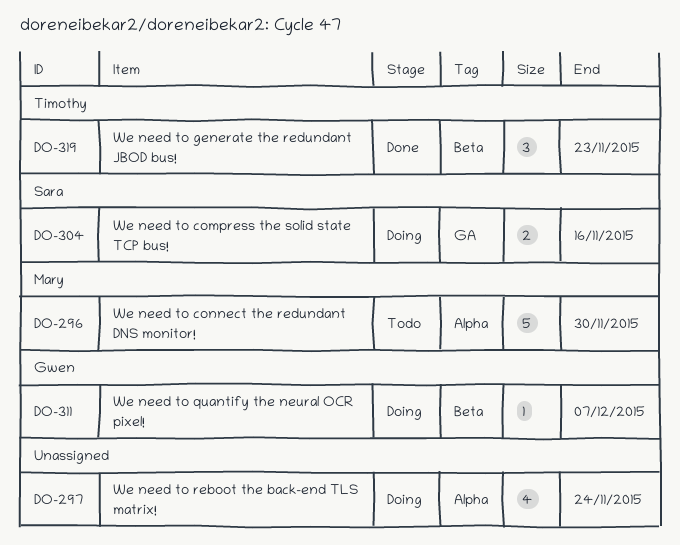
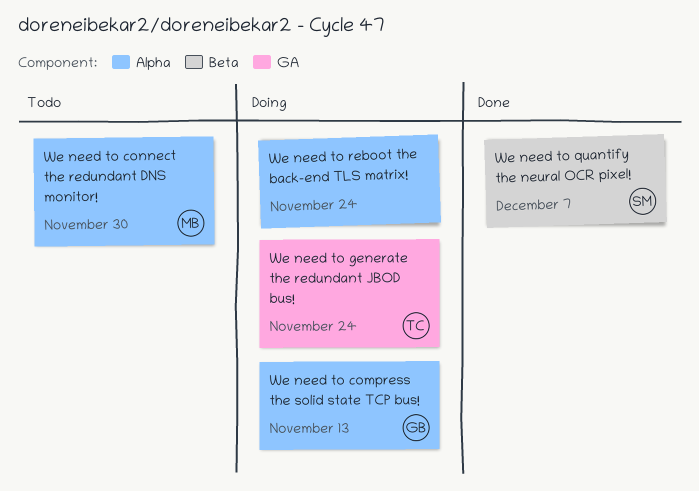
We need to compress the solid state TCP bus!, owner: Sara -> Gwen
We need to compress the solid state TCP bus!, label: GA -> Alpha
We need to compress the solid state TCP bus!, due: Nov 16 -> Nov 13
We need to generate the redundant JBOD bus!, status: Done -> Doing
We need to generate the redundant JBOD bus!, label: Beta -> GA
We need to generate the redundant JBOD bus!, due: Nov 23 -> Nov 24
We need to quantify the neural OCR pixel!, status: Doing -> Done
We need to quantify the neural OCR pixel!, owner: Gwen -> Sara

